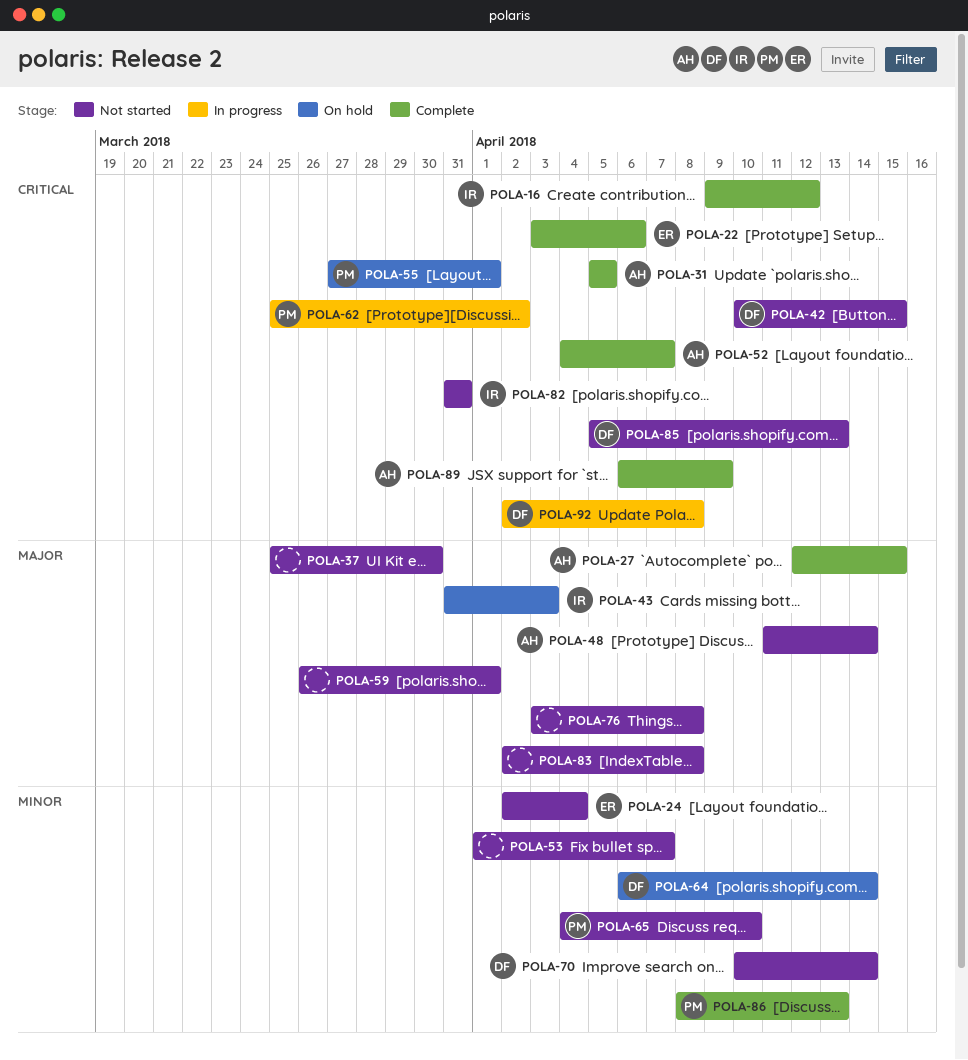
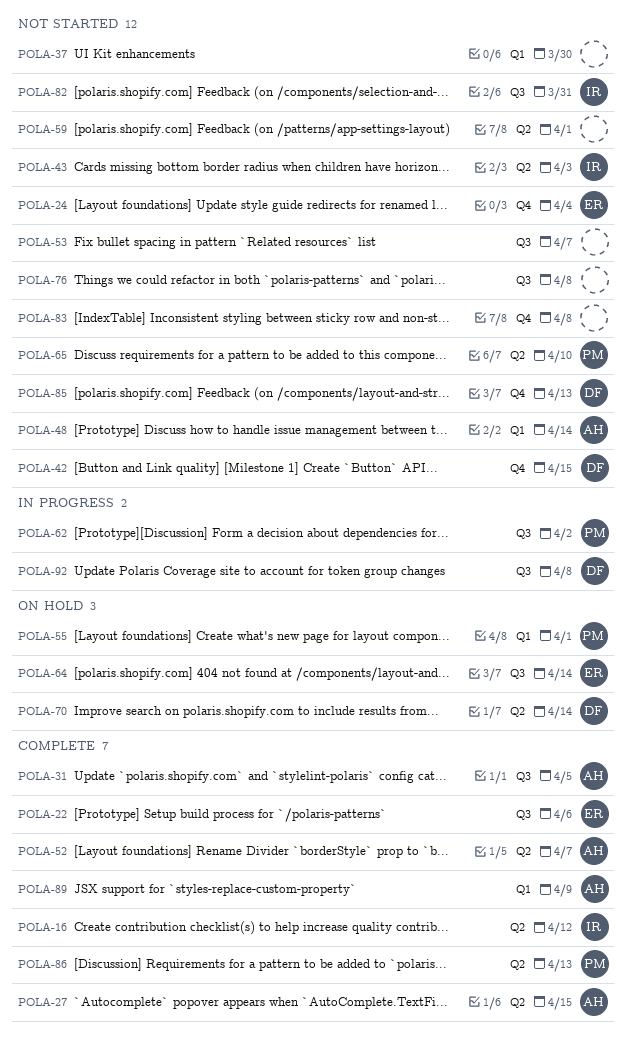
POLA-43, status: On hold -> Not started
POLA-64, owner: DF -> ER
POLA-70, status: Not started -> On hold

